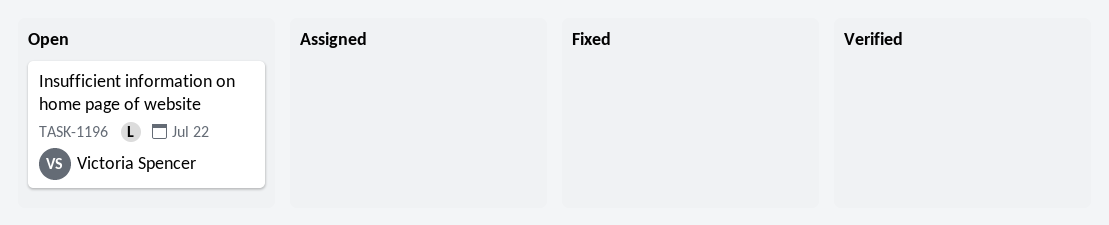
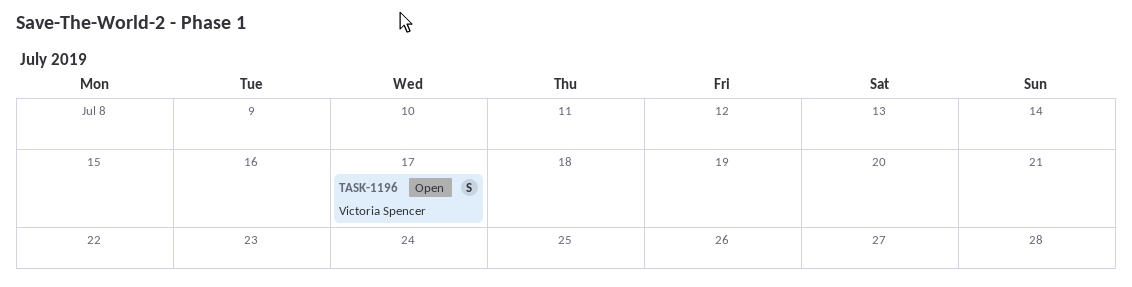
TASK-1196, estimate: L -> S
TASK-1196, due: Jul 22 -> Jul 17

